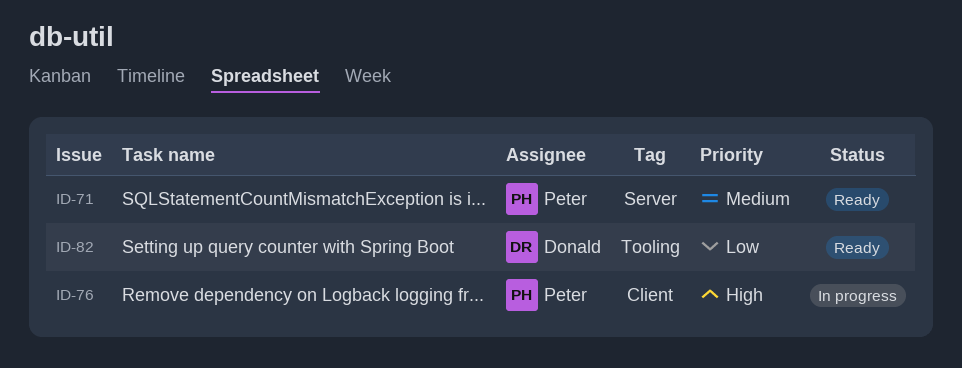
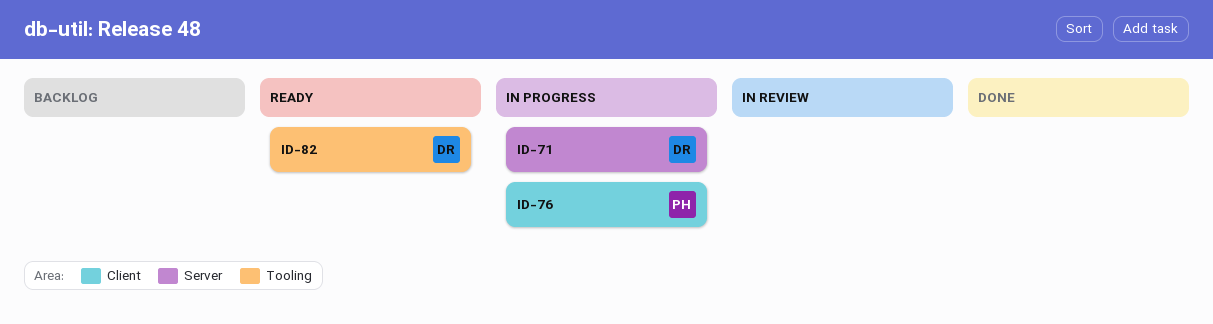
ID-71, status: Ready -> In progress
ID-71, owner: Peter -> Donald

